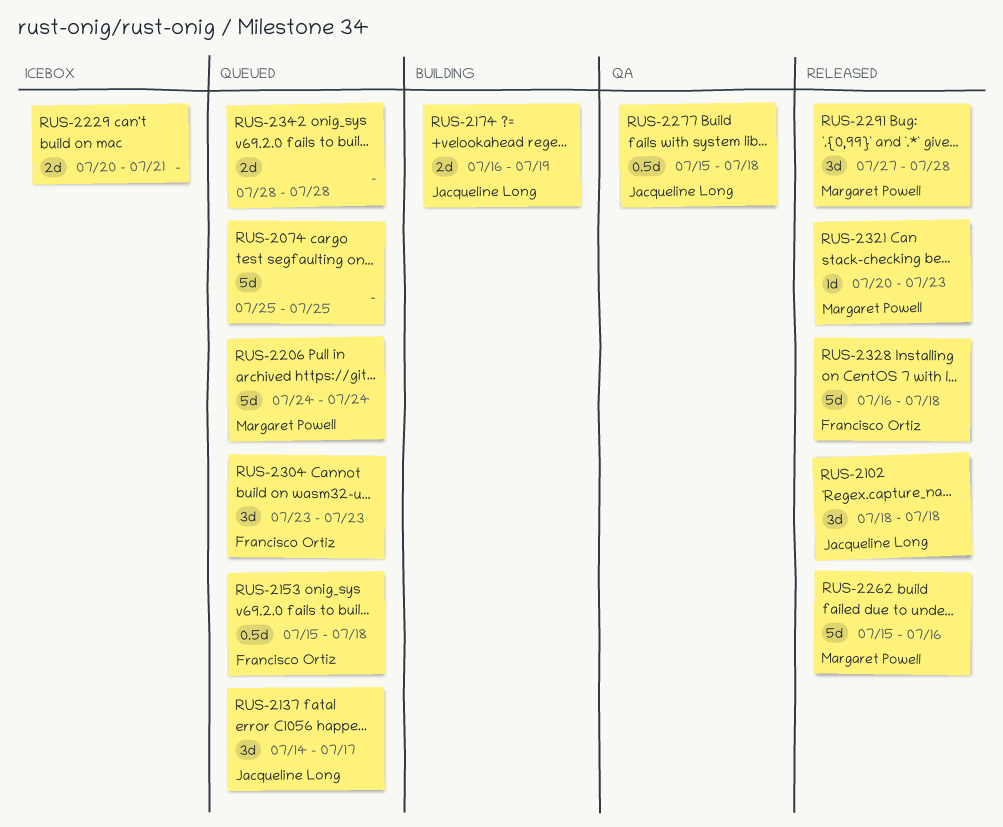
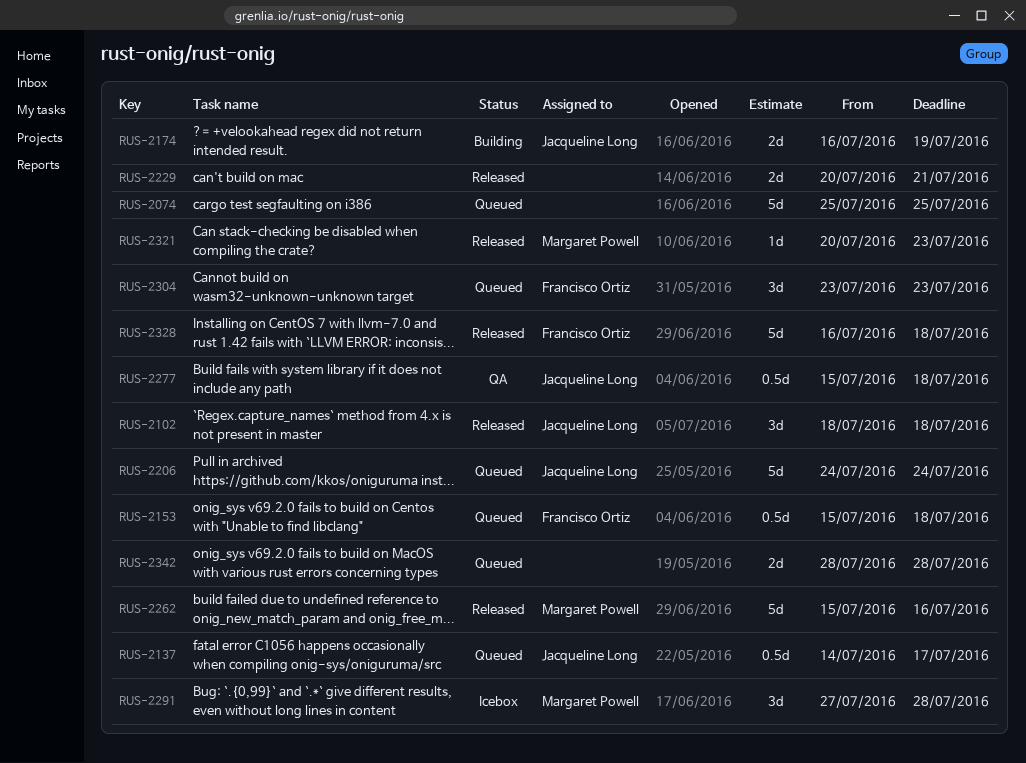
RUS-2137, estimate: 3d -> 0.5d
RUS-2206, owner: Margaret Powell -> Jacqueline Long
RUS-2229, status: Icebox -> Released
RUS-2291, status: Released -> Icebox

